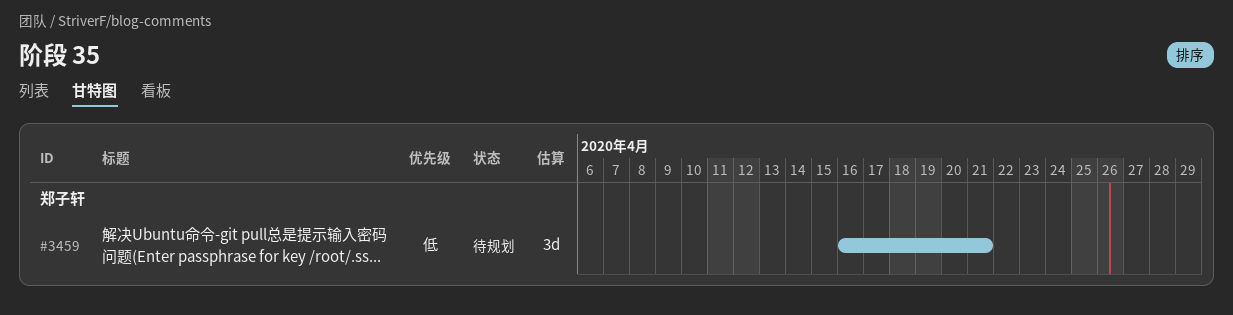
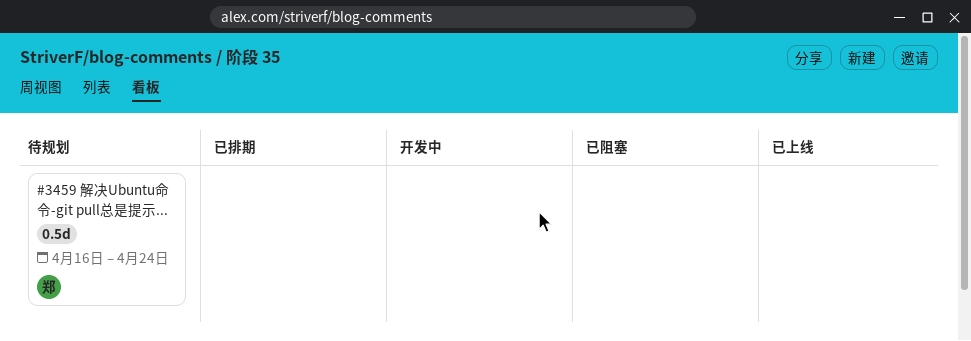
#3459, estimate: 3d -> 0.5d
#3459, due: Apr 21 -> Apr 24

